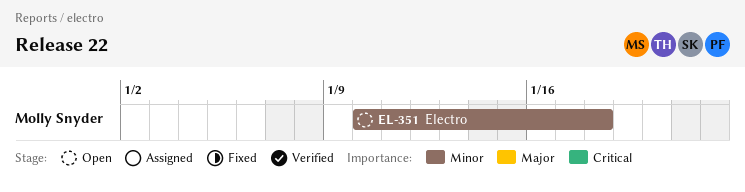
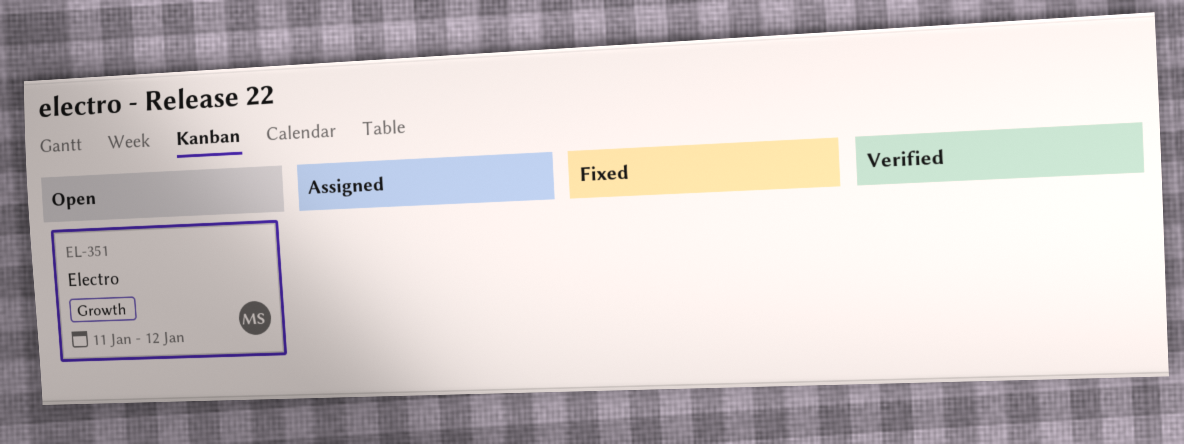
EL-351, start: Jan 10 -> Jan 11
EL-351, due: Jan 18 -> Jan 12

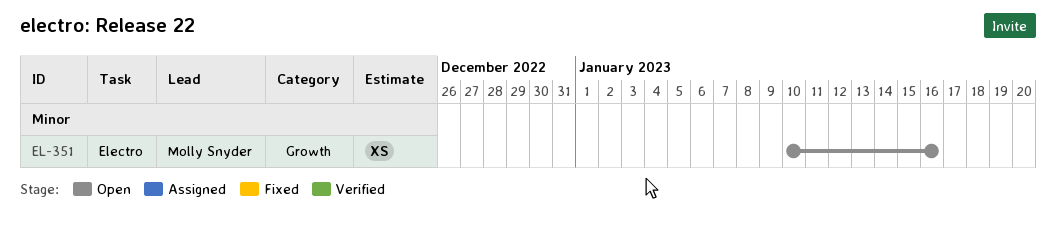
EL-351, start: Jan 11 -> Jan 10
EL-351, due: Jan 12 -> Jan 16

